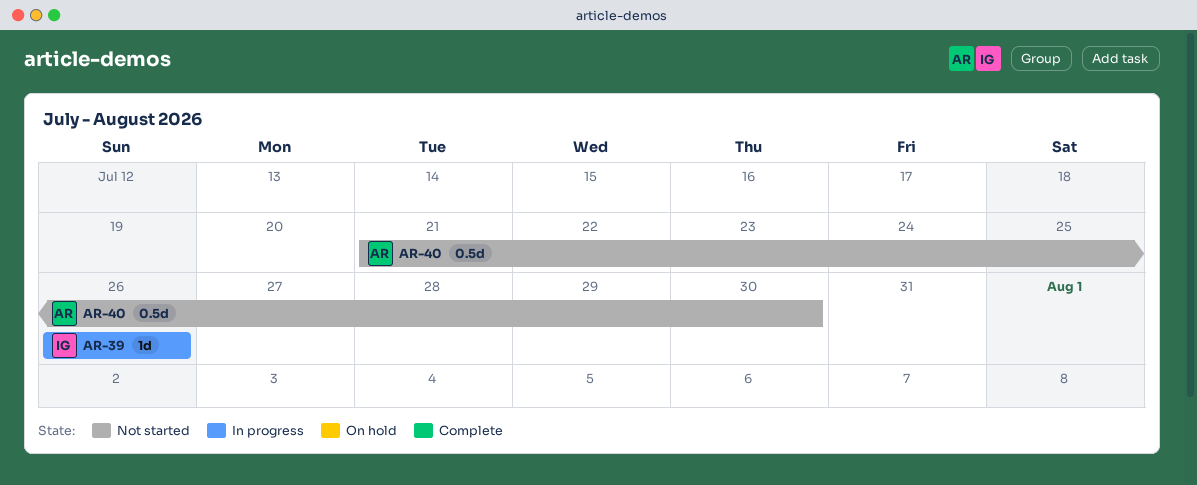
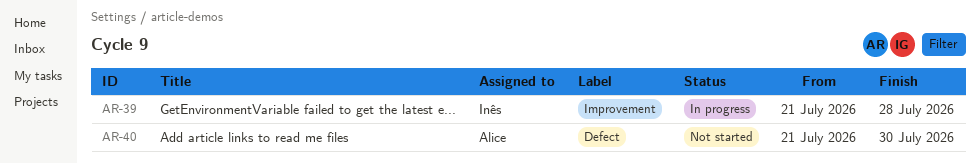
AR-39, start: Jul 26 -> Jul 21
AR-39, due: Jul 26 -> Jul 28

